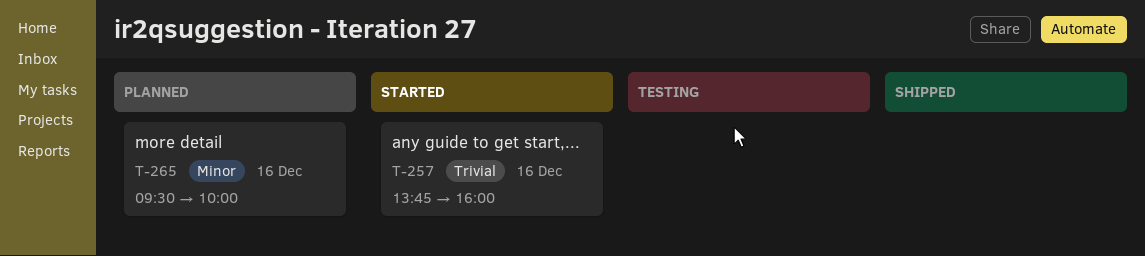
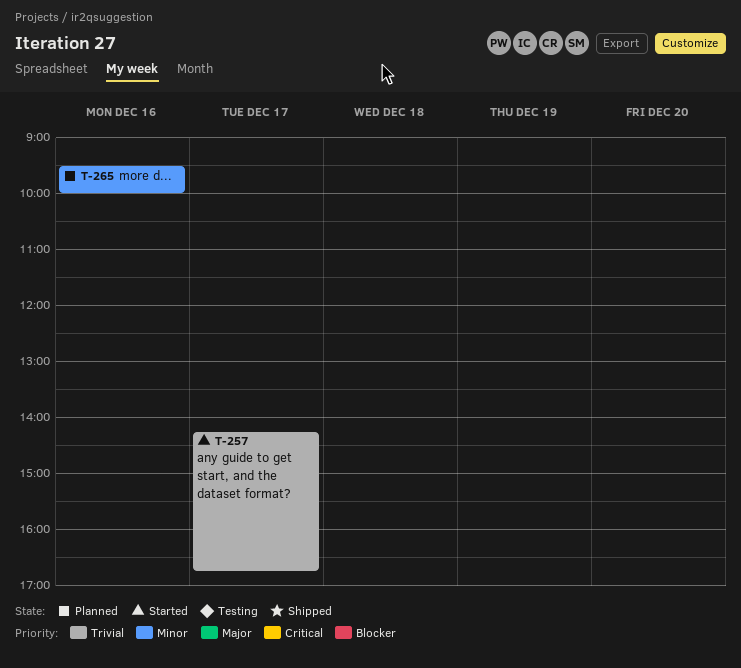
T-257, day: Dec 16 -> Dec 17
T-257, begins: 13:45 -> 14:15
T-257, ends: 16:00 -> 16:45

